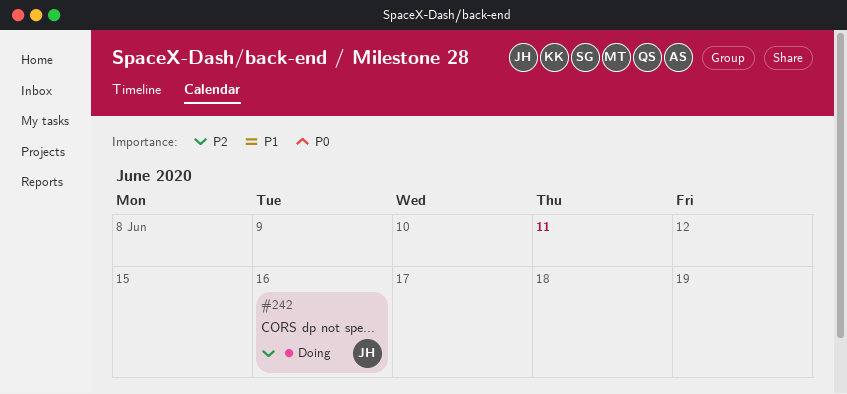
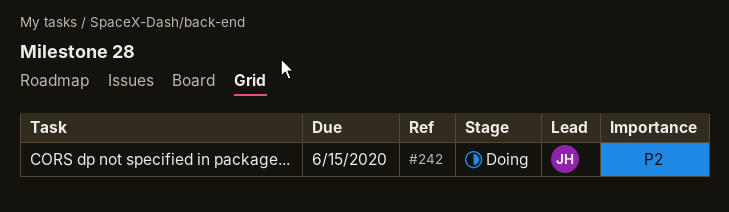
#242, due: Jun 16 -> Jun 15

